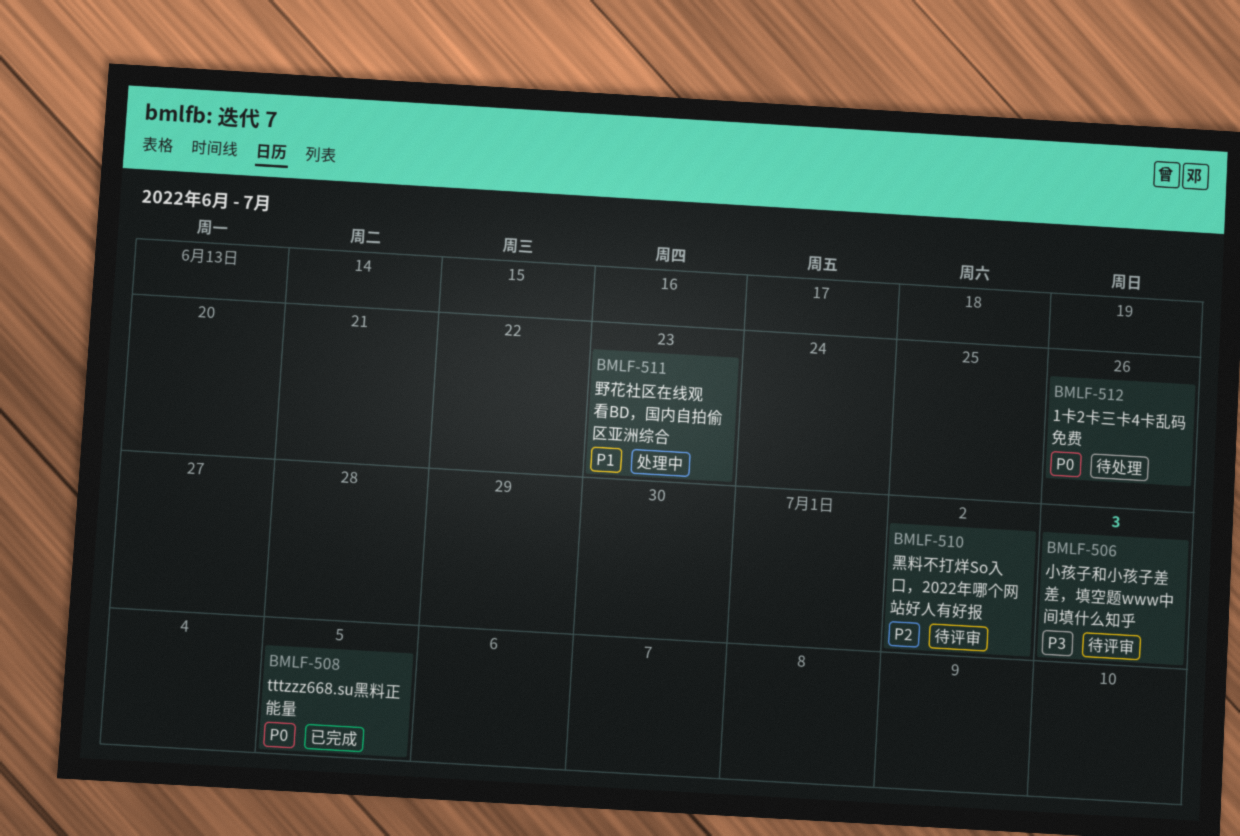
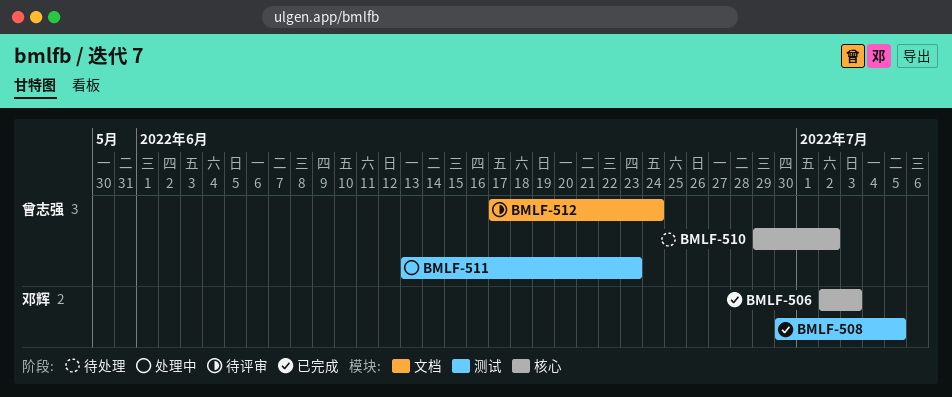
BMLF-506, status: 待评审 -> 已完成
BMLF-510, status: 待评审 -> 待处理
BMLF-512, status: 待处理 -> 待评审
BMLF-512, due: Jun 26 -> Jun 24

